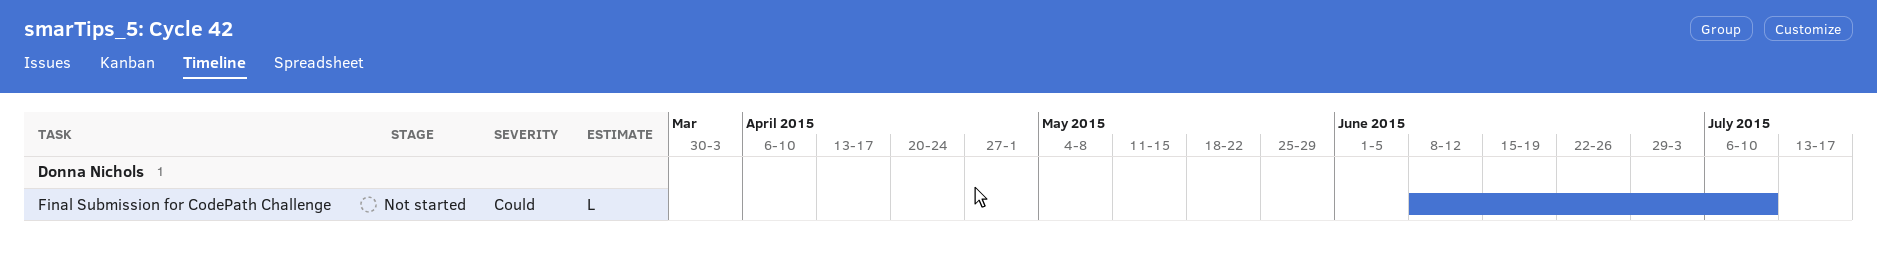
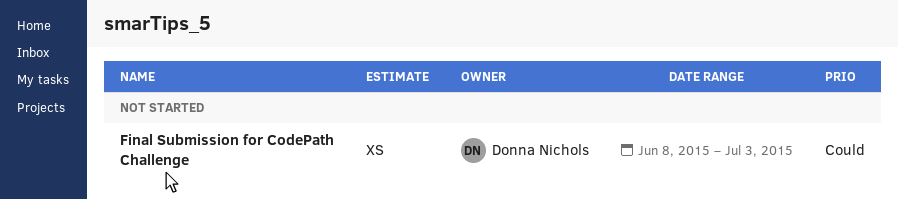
Final Submission for CodePath Challenge, estimate: L -> XS
Final Submission for CodePath Challenge, due: Jul 10 -> Jul 3

